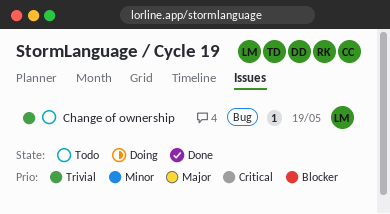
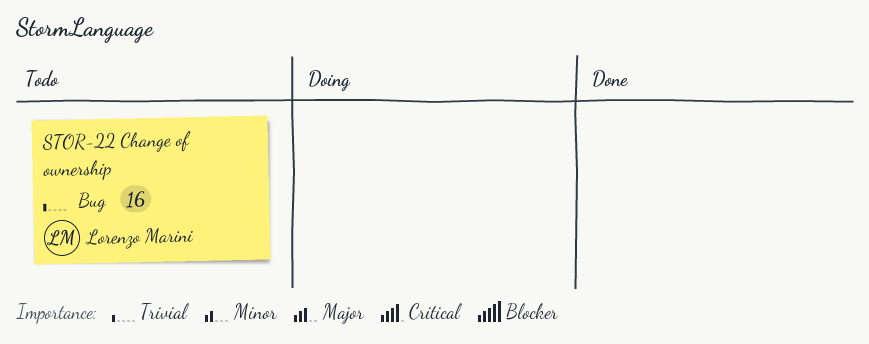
Change of ownership, estimate: 1 -> 16

